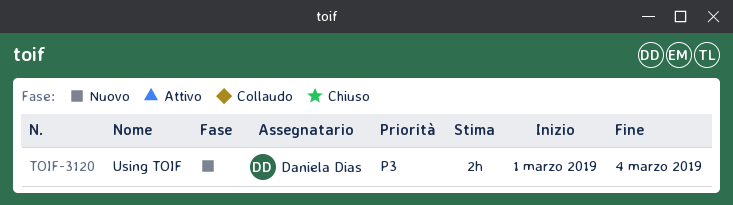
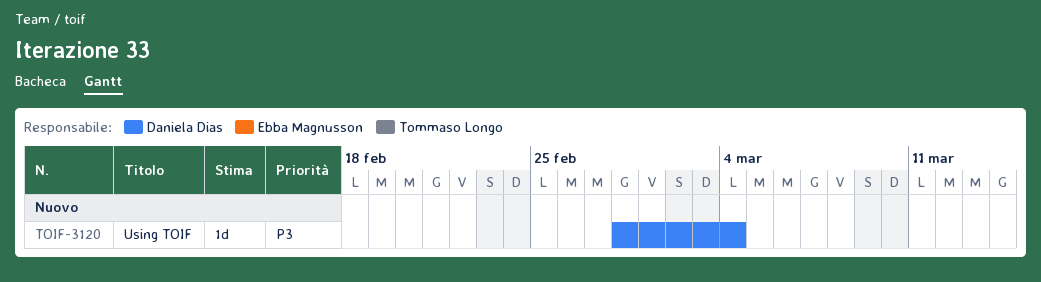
TOIF-3120, estimate: 2h -> 1d
TOIF-3120, start: Mar 1 -> Feb 28

